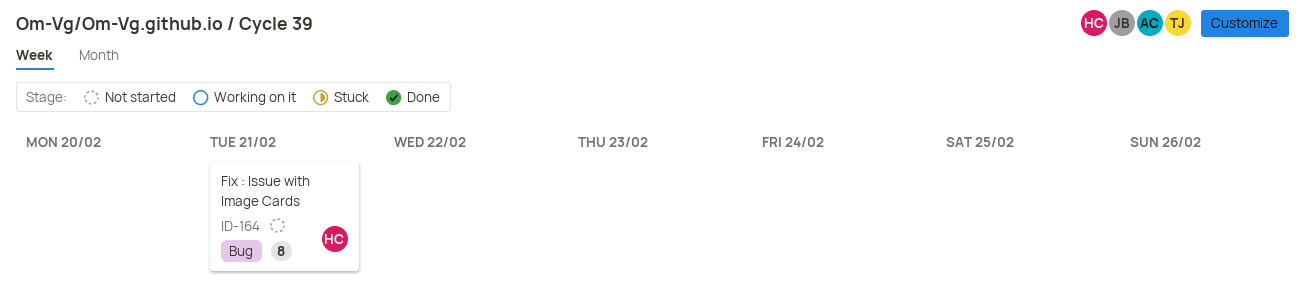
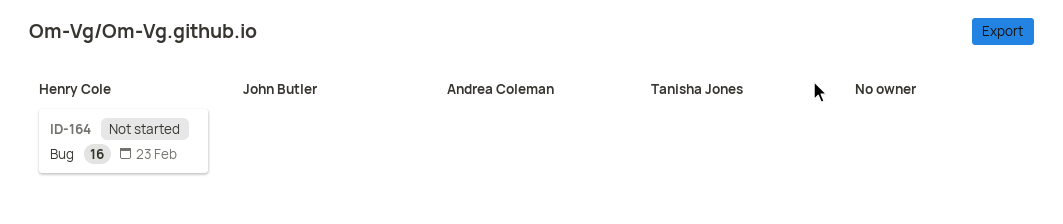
ID-164, estimate: 8 -> 16
ID-164, day: Feb 21 -> Feb 23

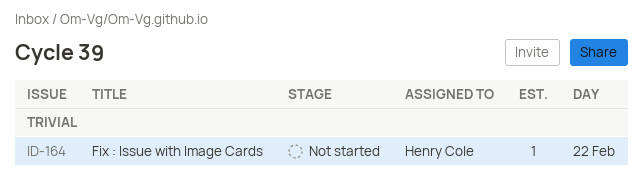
ID-164, estimate: 16 -> 1
ID-164, day: Feb 23 -> Feb 22

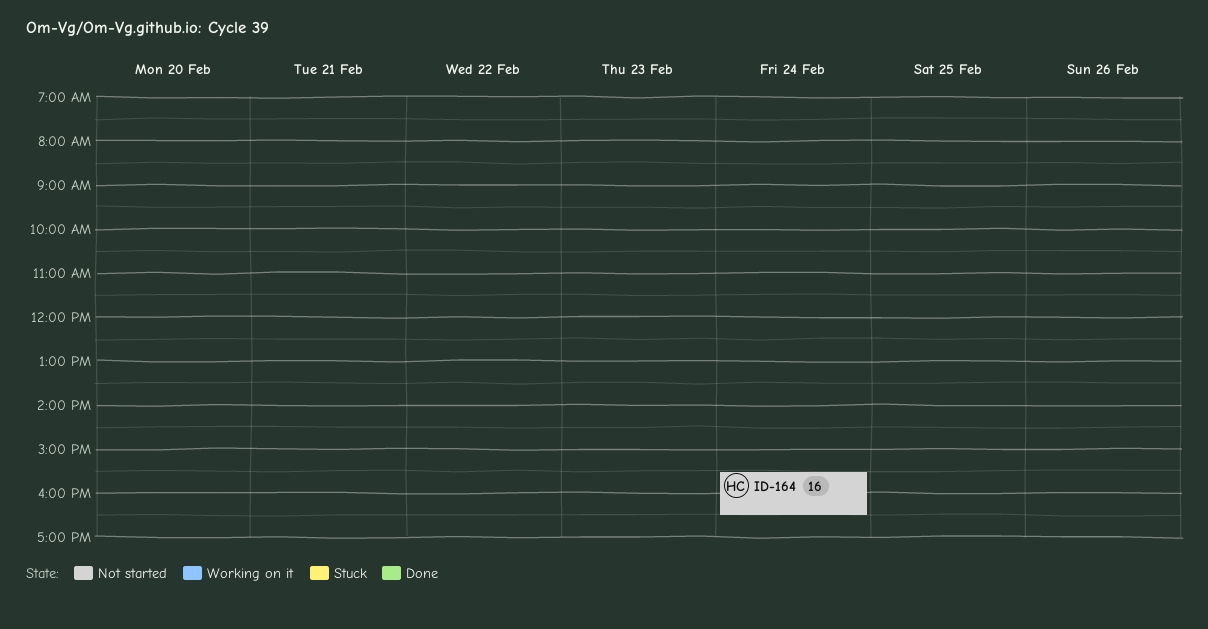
ID-164, estimate: 1 -> 16
ID-164, day: Feb 22 -> Feb 24

